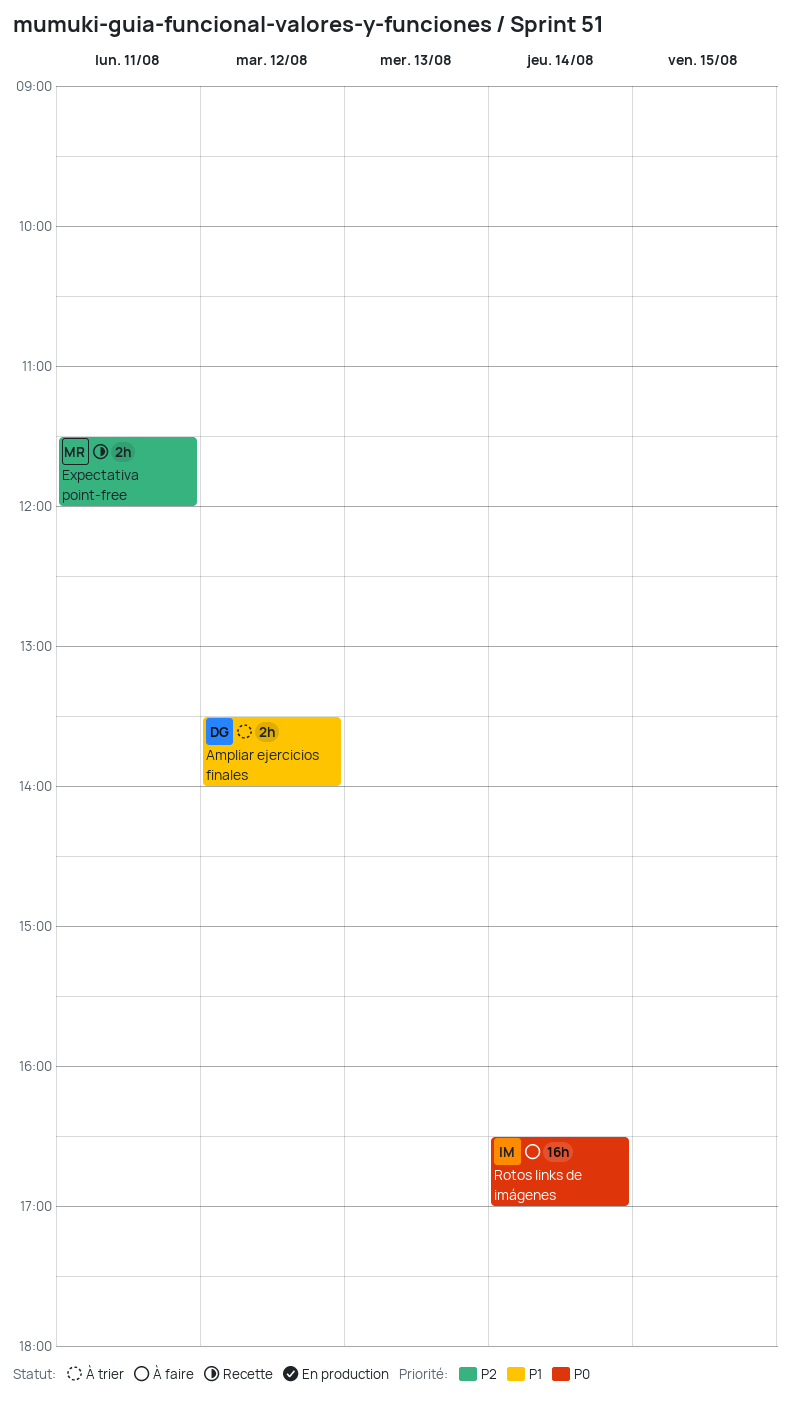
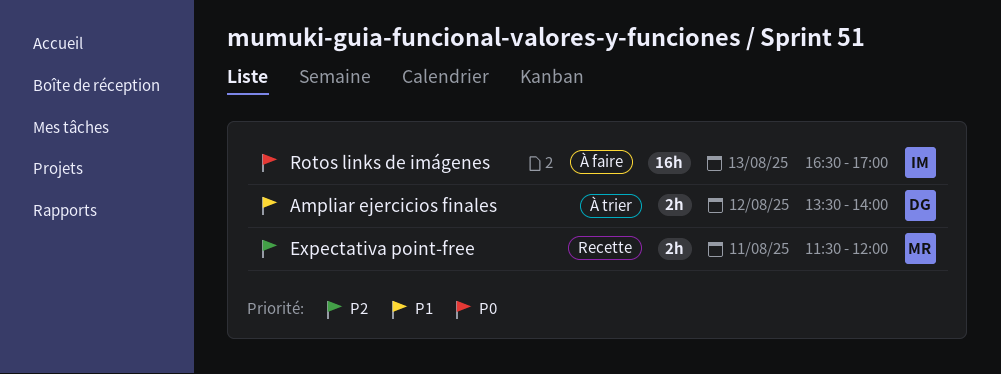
Rotos links de imágenes, day: Aug 14 -> Aug 13

